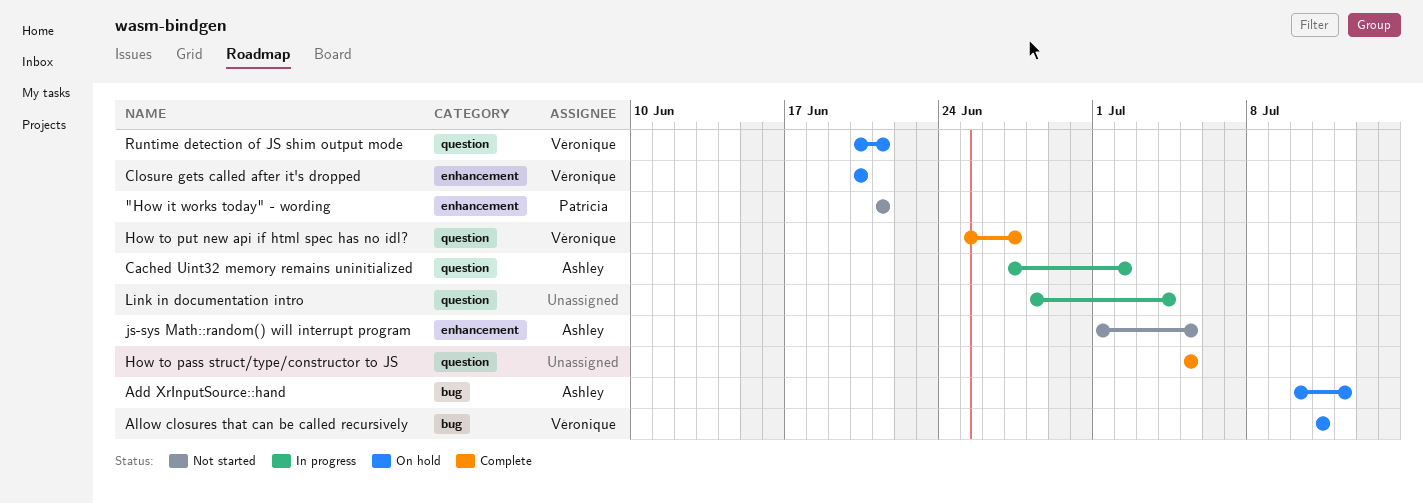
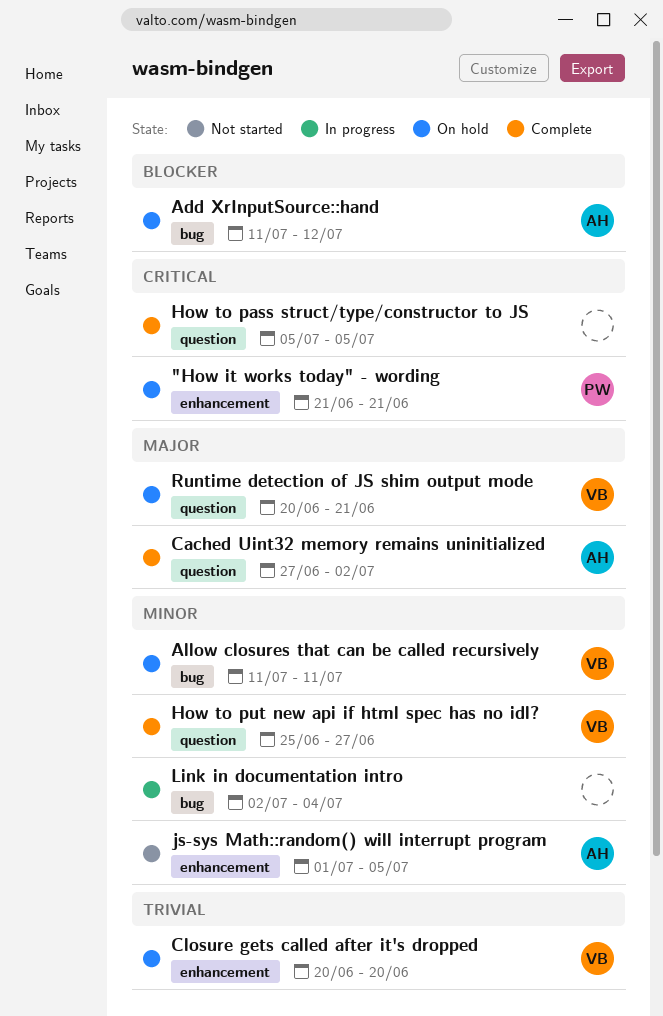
"How it works today" - wording, status: Not started -> On hold
Add XrInputSource::hand, start: Jul 10 -> Jul 11
Cached Uint32 memory remains uninitialized, status: In progress -> Complete
Link in documentation intro, label: question -> bug
Link in documentation intro, start: Jun 28 -> Jul 2

